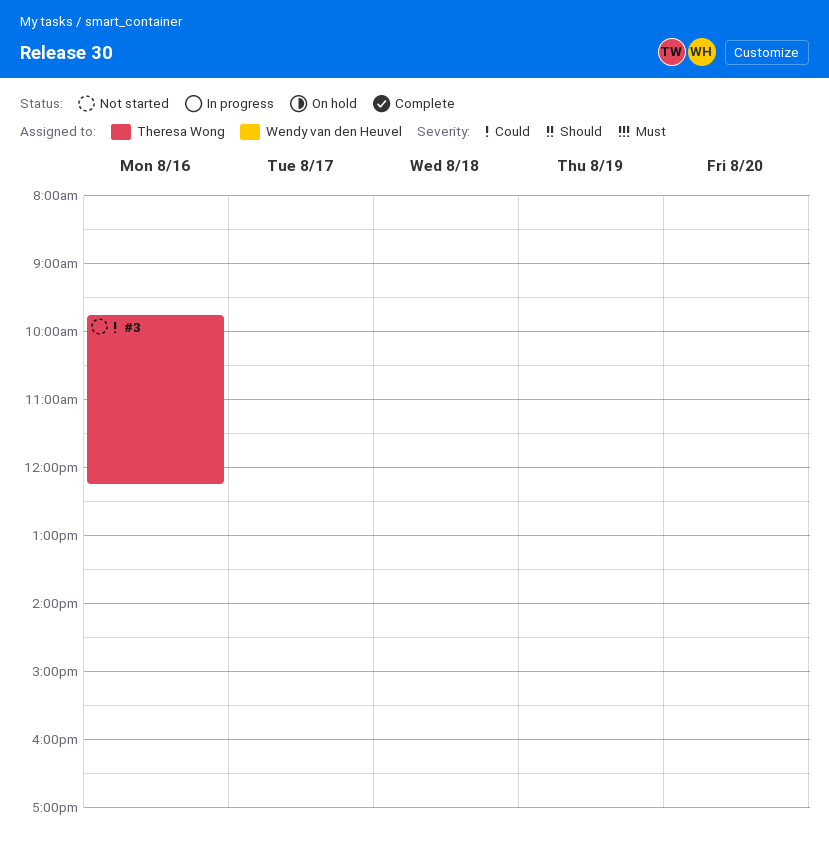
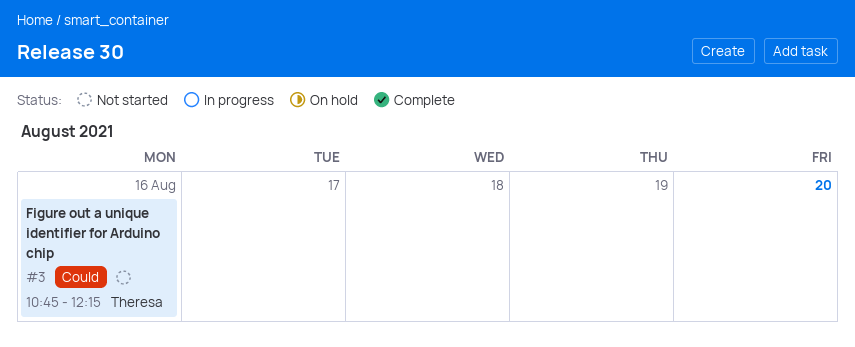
#3, begins: 09:45 -> 10:45

